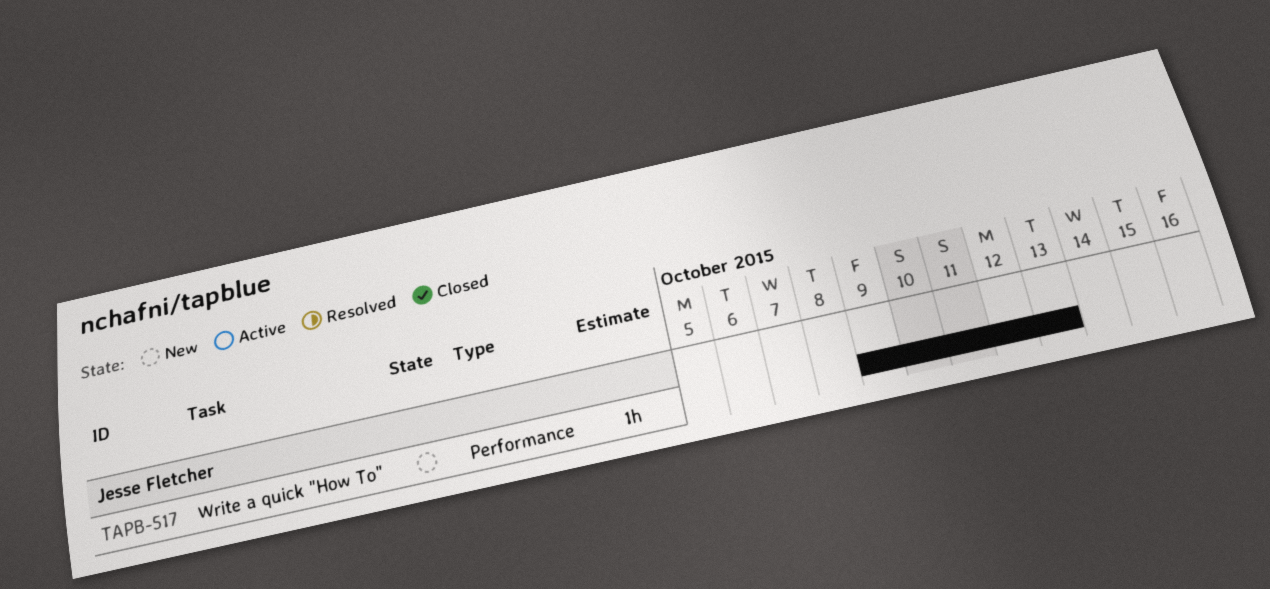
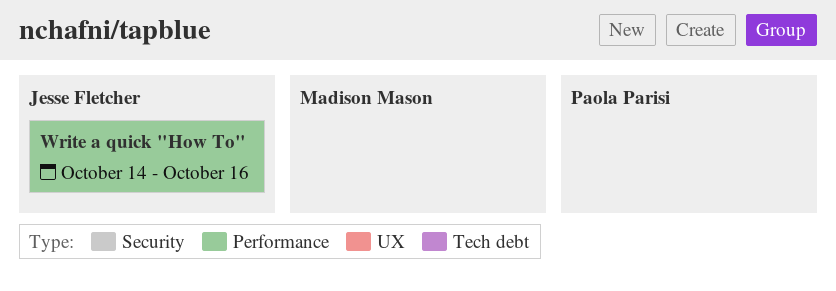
Write a quick "How To", start: Oct 9 -> Oct 14
Write a quick "How To", due: Oct 13 -> Oct 16

